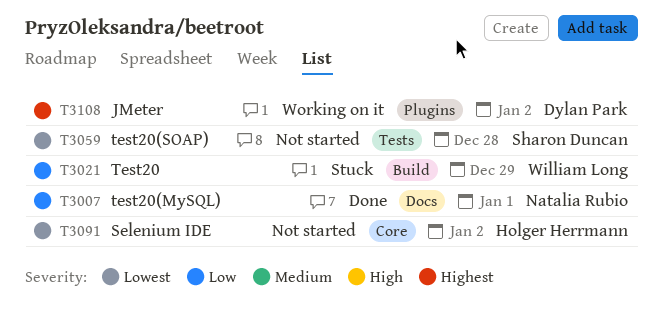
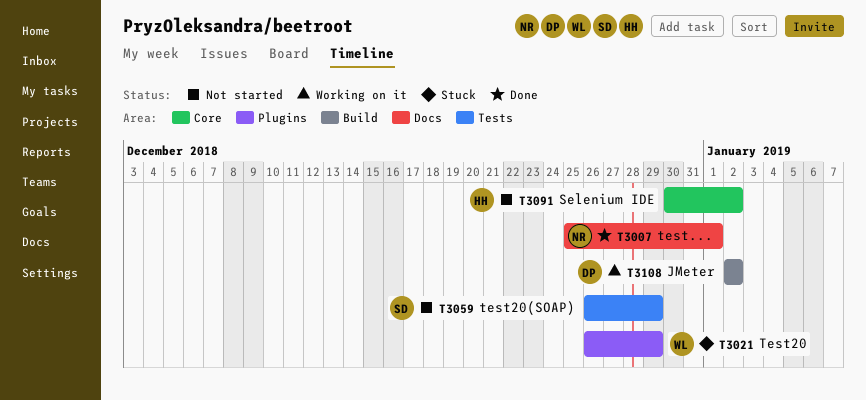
T3021, label: Build -> Plugins
T3059, due: Dec 28 -> Dec 29
T3108, label: Plugins -> Build

